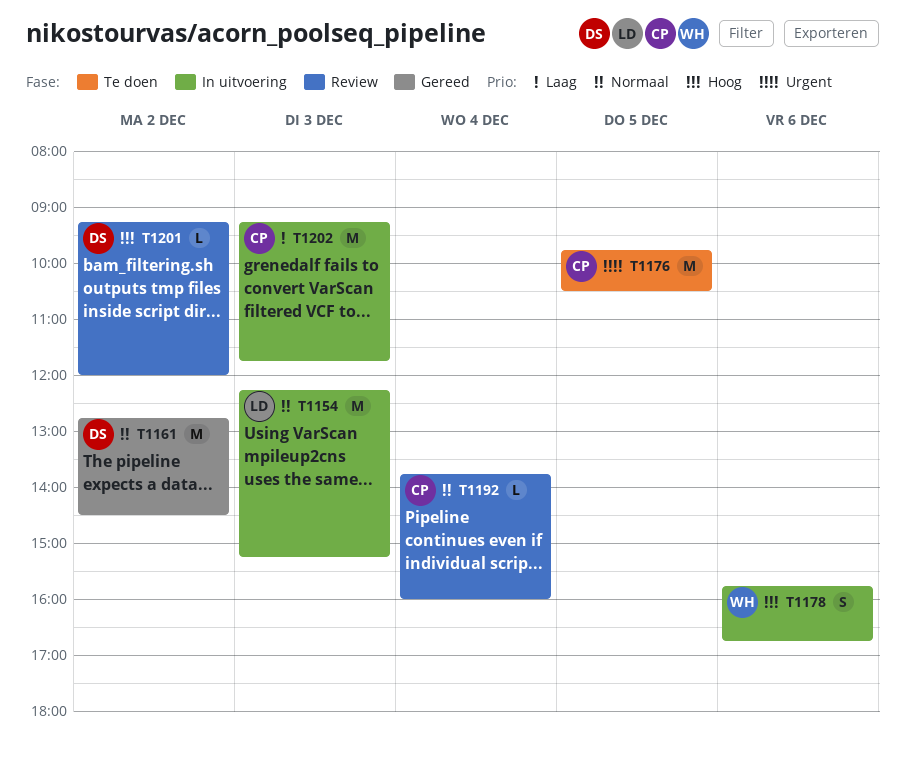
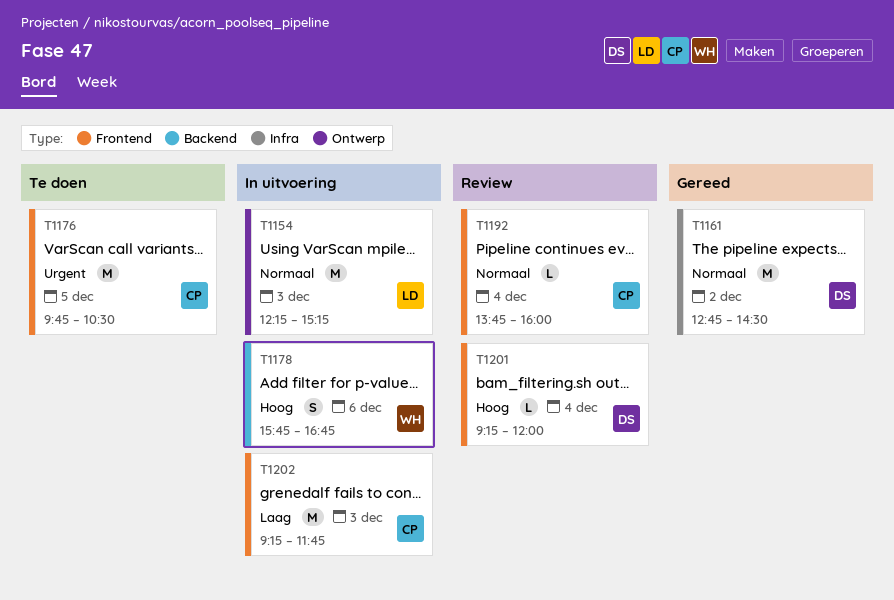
T1201, day: Dec 2 -> Dec 4

